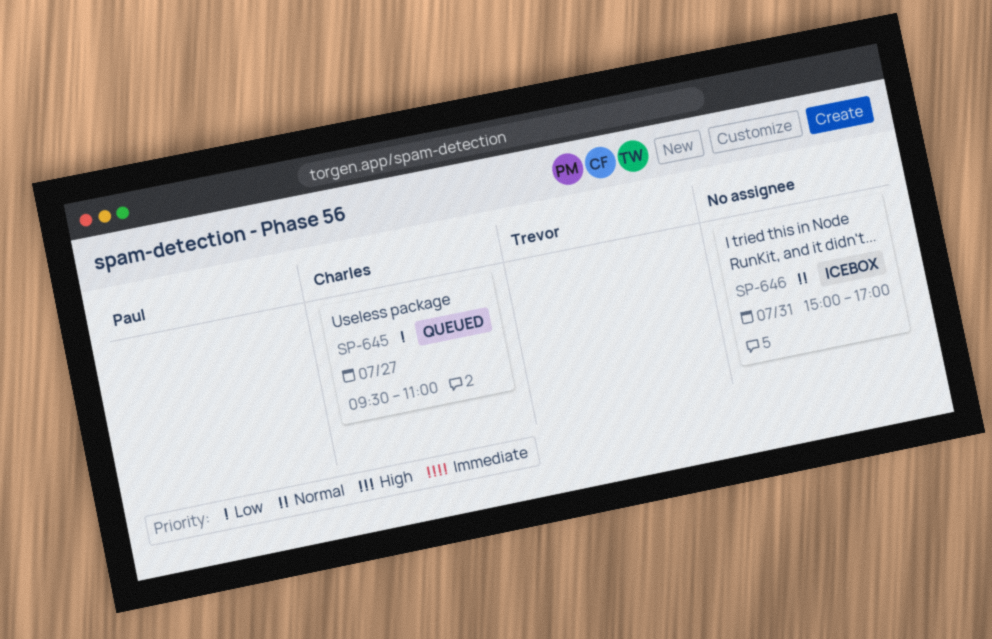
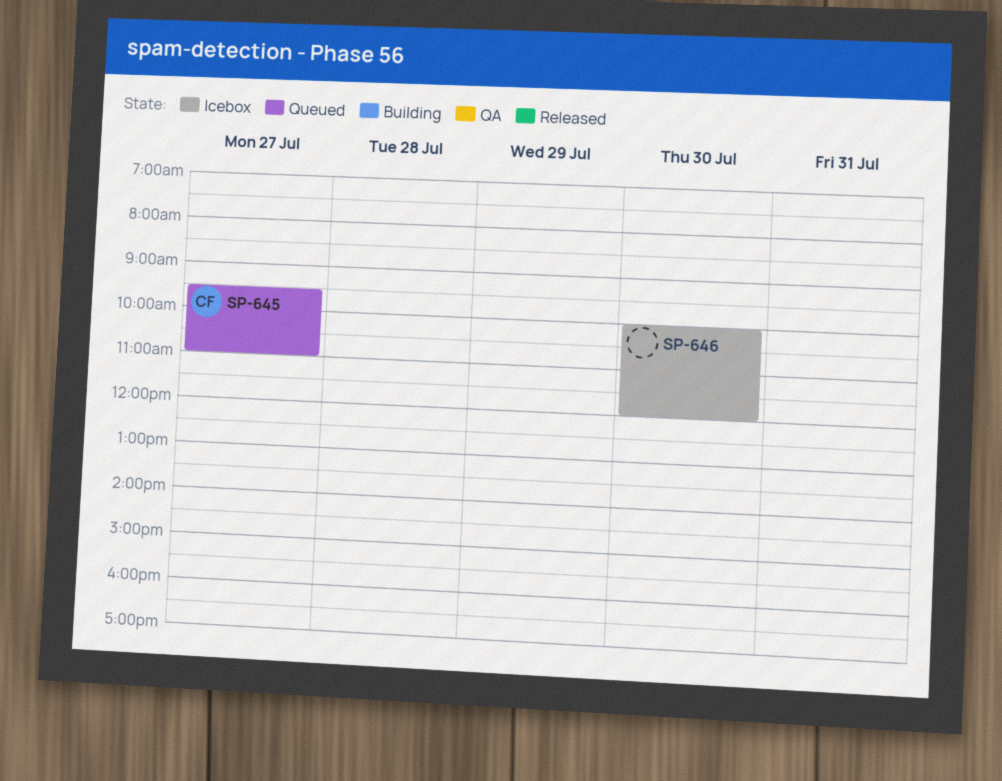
SP-646, day: Jul 31 -> Jul 30
SP-646, begins: 15:00 -> 10:00
SP-646, ends: 17:00 -> 12:00

